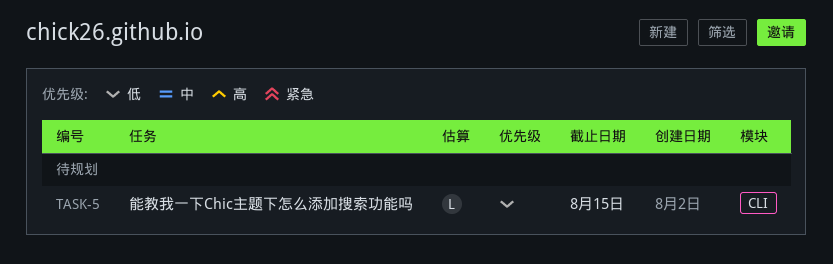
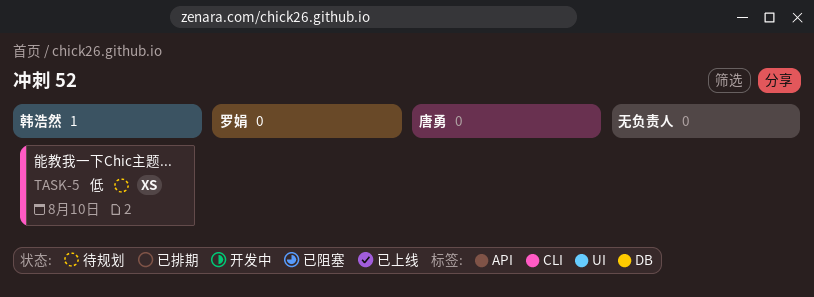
TASK-5, estimate: L -> XS
TASK-5, due: Aug 15 -> Aug 10

